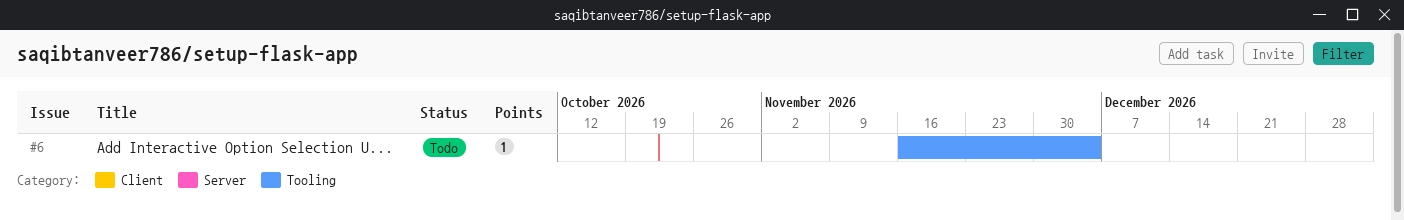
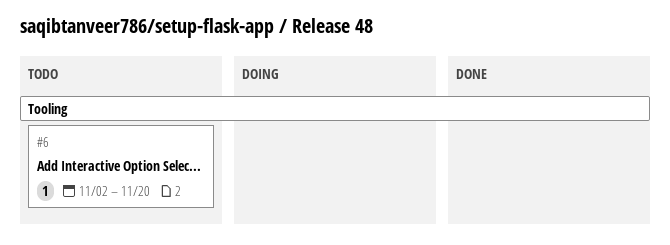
#6, start: Nov 16 -> Nov 2
#6, due: Dec 4 -> Nov 20

